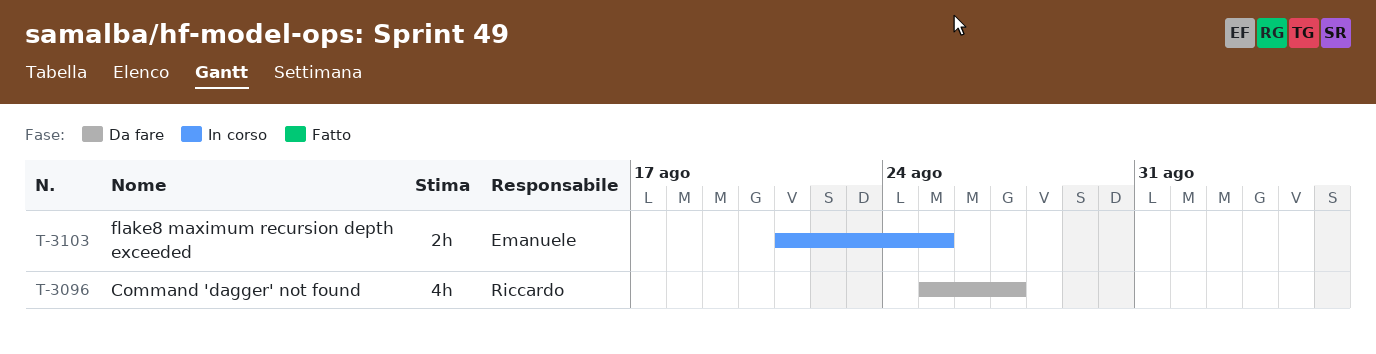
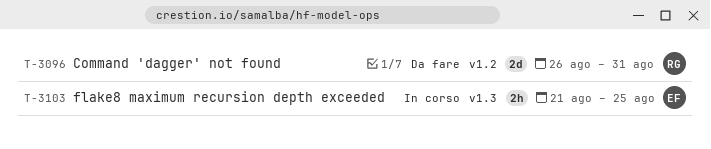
T-3096, estimate: 4h -> 2d
T-3096, start: Aug 25 -> Aug 26
T-3096, due: Aug 27 -> Aug 31

